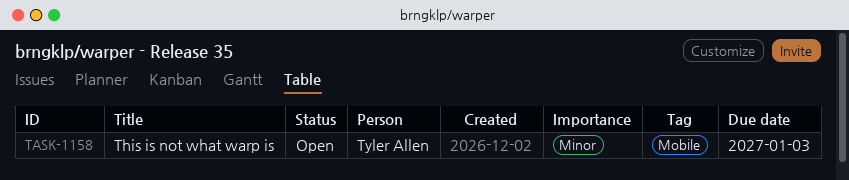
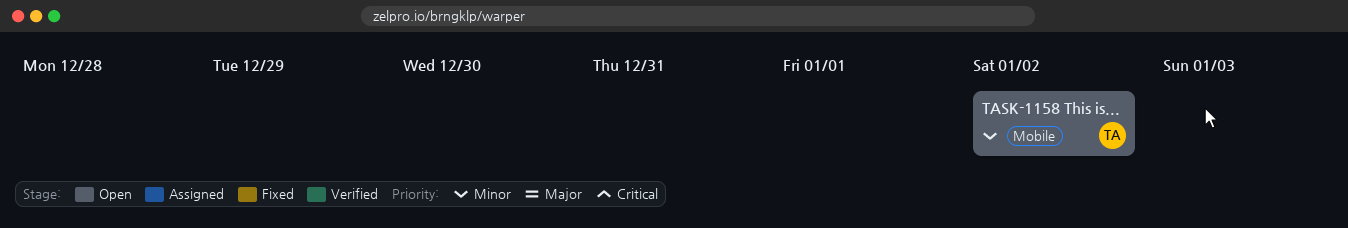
TASK-1158, due: Jan 3 -> Jan 2

